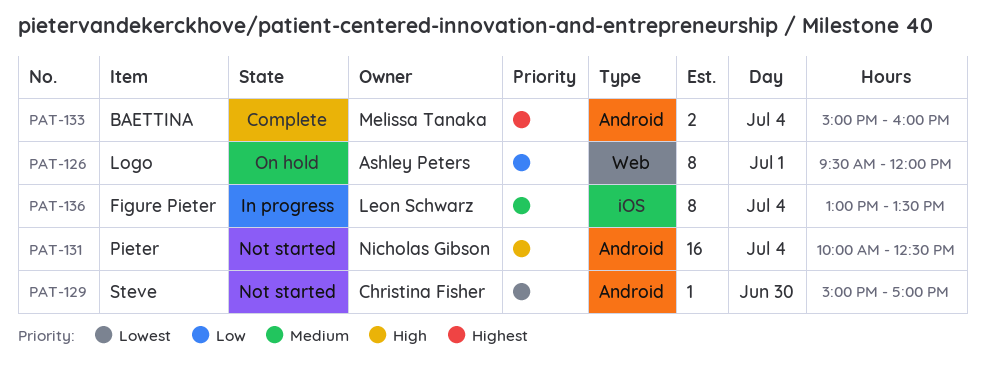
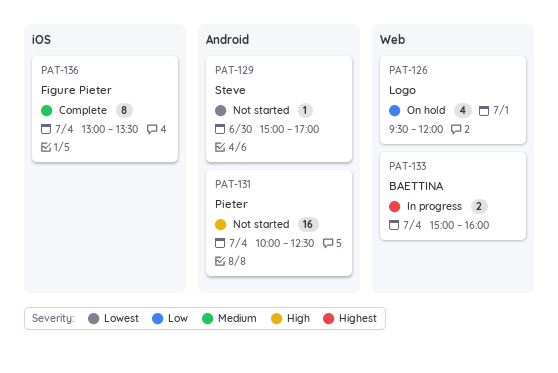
PAT-126, estimate: 8 -> 4
PAT-133, status: Complete -> In progress
PAT-133, label: Android -> Web
PAT-136, status: In progress -> Complete

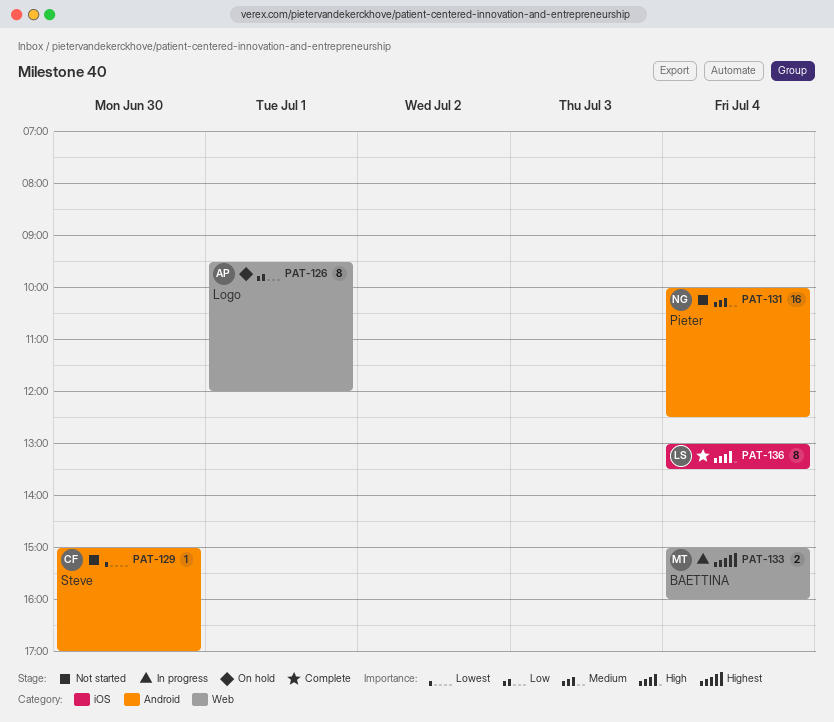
PAT-126, estimate: 4 -> 8
PAT-131, priority: High -> Medium
PAT-136, priority: Medium -> High

